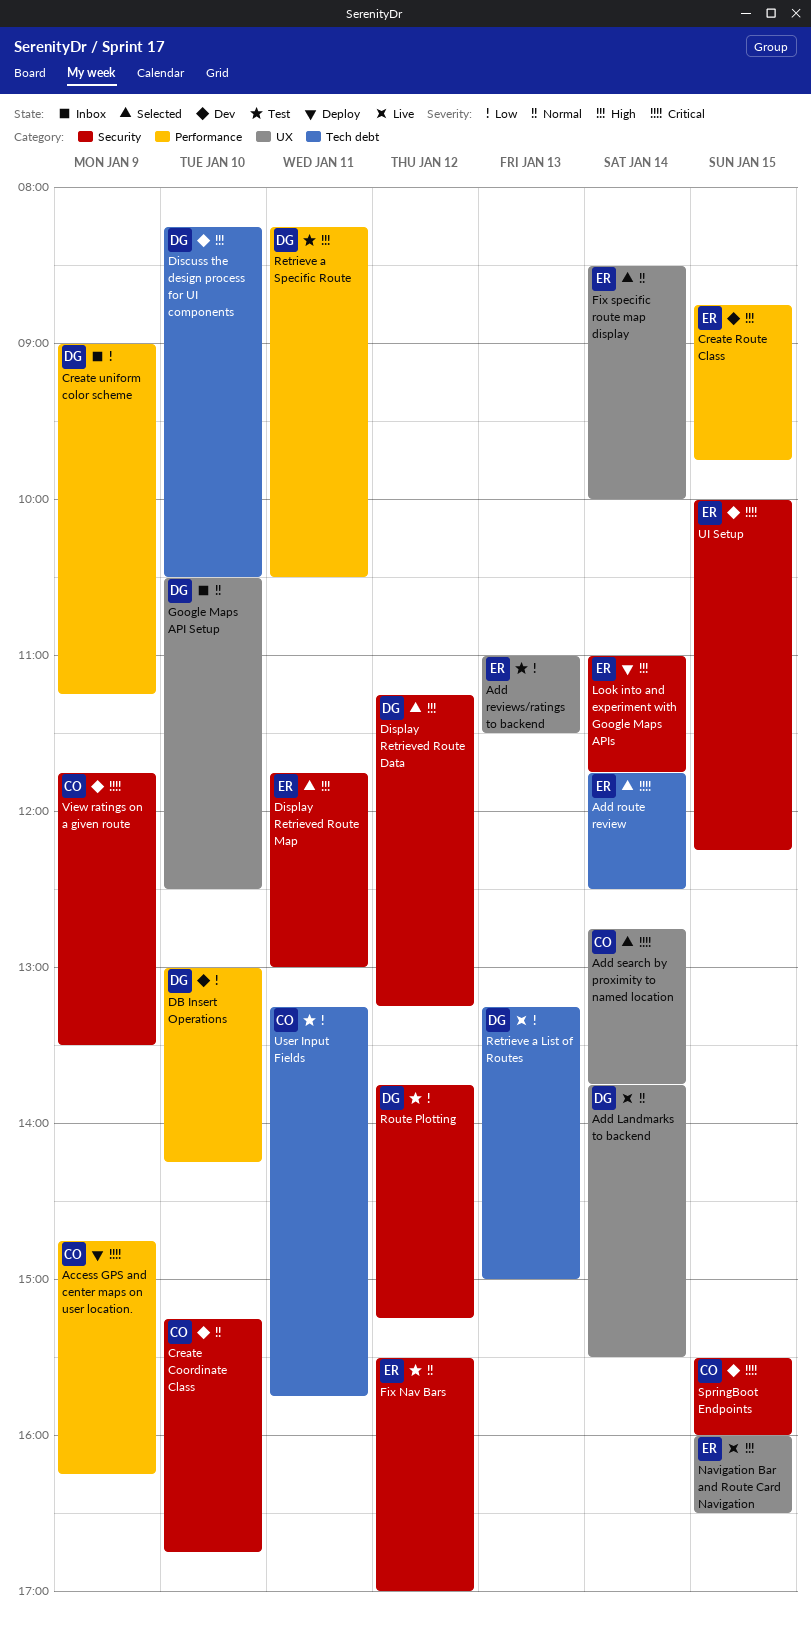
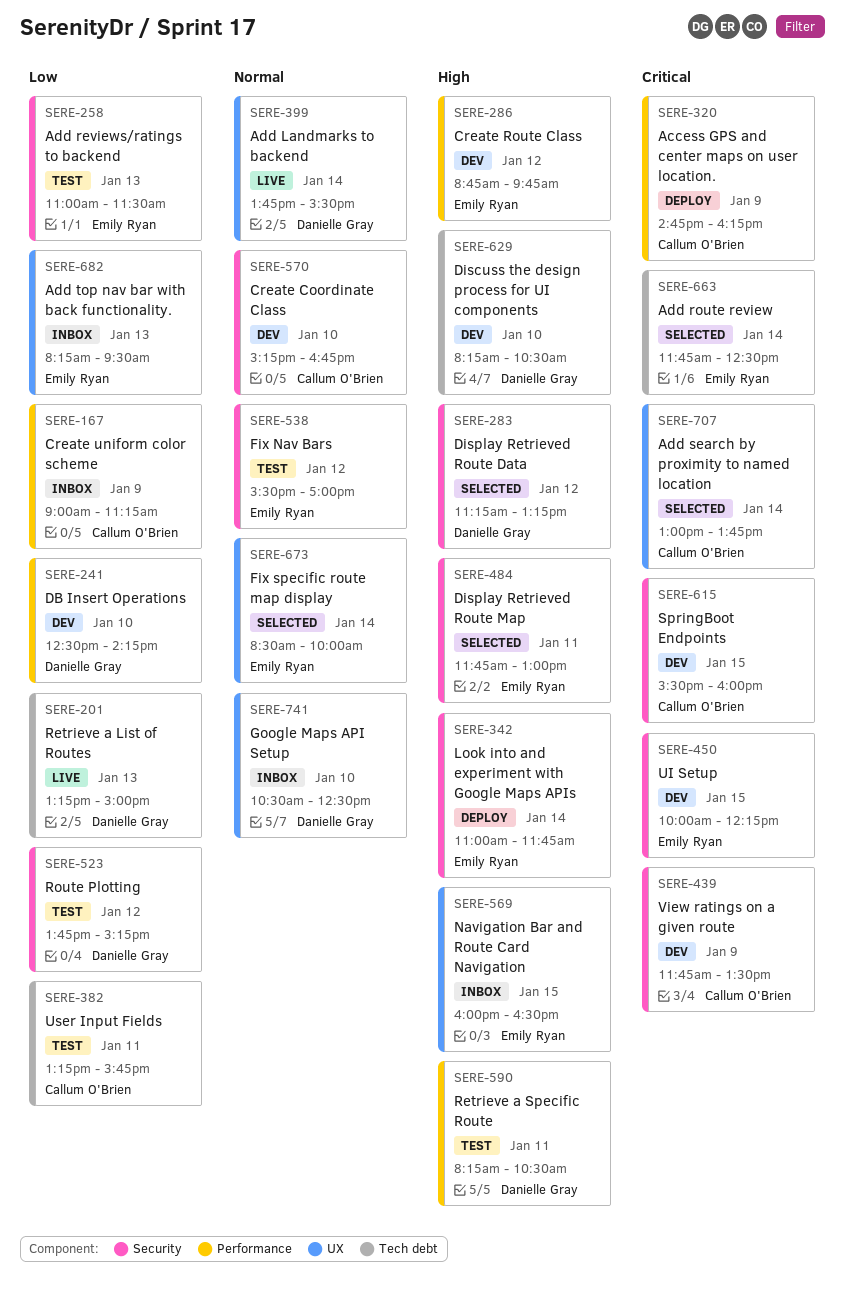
Add reviews/ratings to backend, label: UX -> Security
Add search by proximity to named location, begins: 12:45 -> 13:00
Add top nav bar with back functionality.: none -> present
Create Route Class, day: Jan 15 -> Jan 12
Create uniform color scheme, owner: Danielle Gray -> Callum O'Brien
DB Insert Operations, begins: 13:00 -> 12:30
Navigation Bar and Route Card Navigation, status: Live -> Inbox

